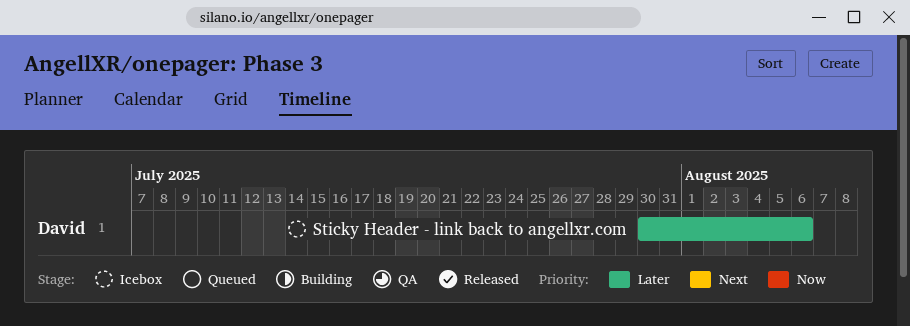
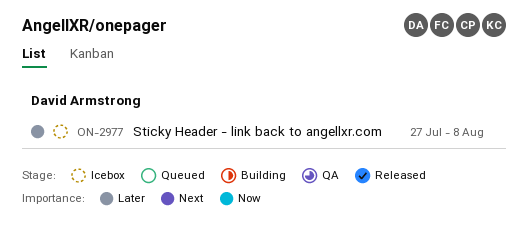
Sticky Header - link back to angellxr.com, start: Jul 30 -> Jul 27
Sticky Header - link back to angellxr.com, due: Aug 6 -> Aug 8

